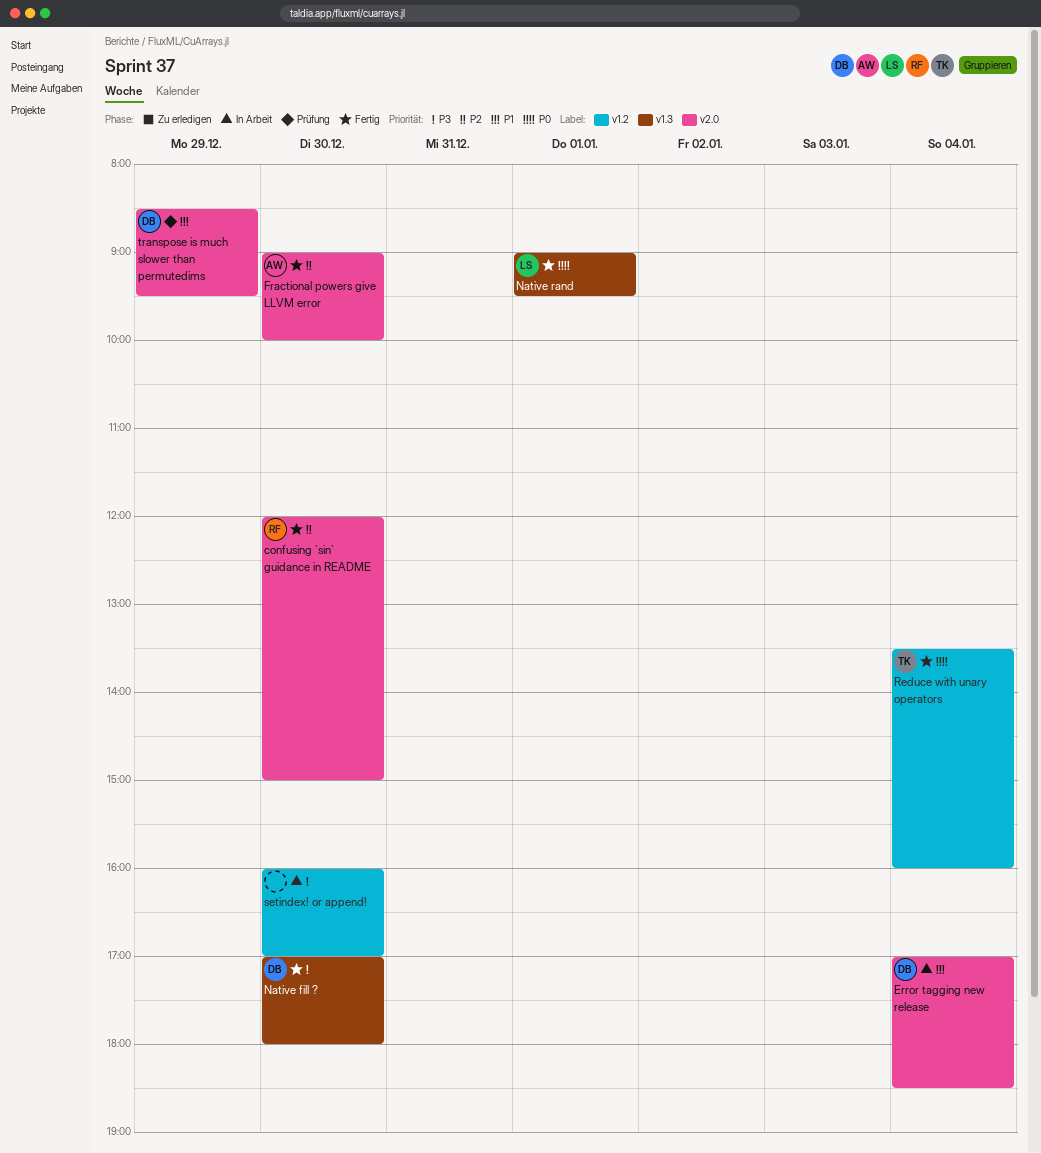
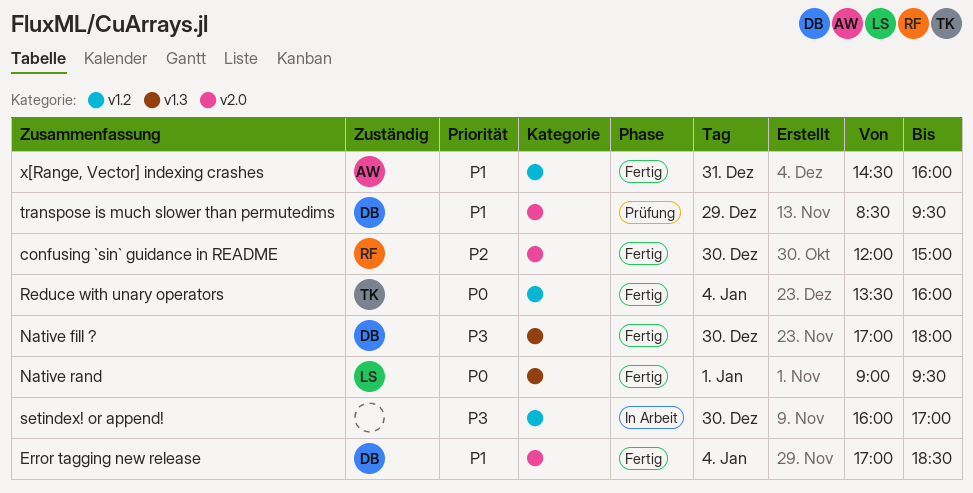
Error tagging new release, status: In Arbeit -> Fertig
Fractional powers give LLVM error: present -> none
x[Range, Vector] indexing crashes: none -> present

